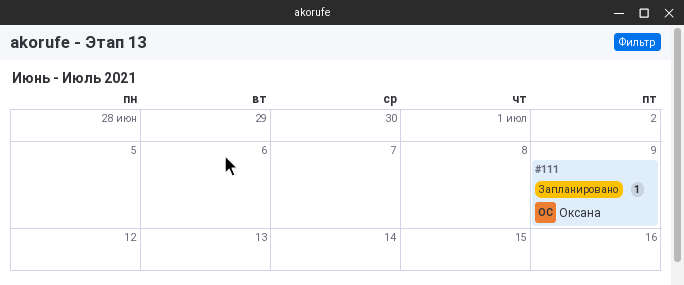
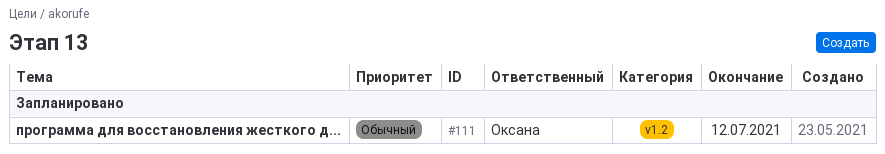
#111, due: Jul 9 -> Jul 12

